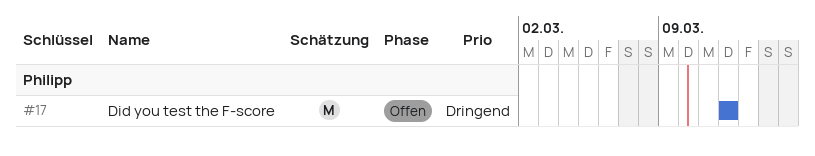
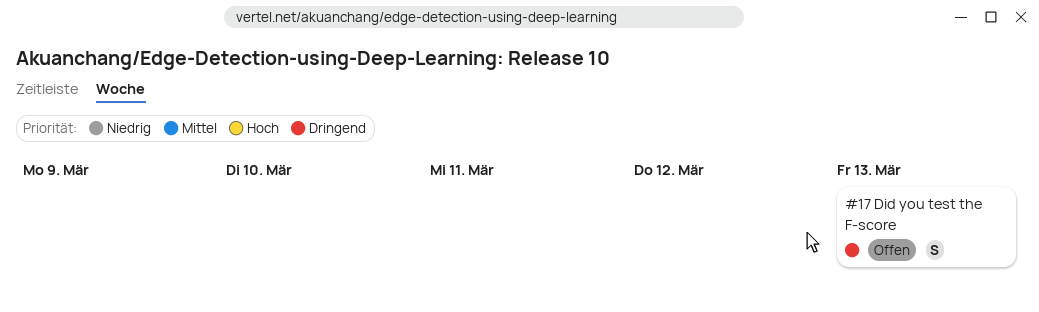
#17, estimate: M -> S
#17, due: Mar 12 -> Mar 13

